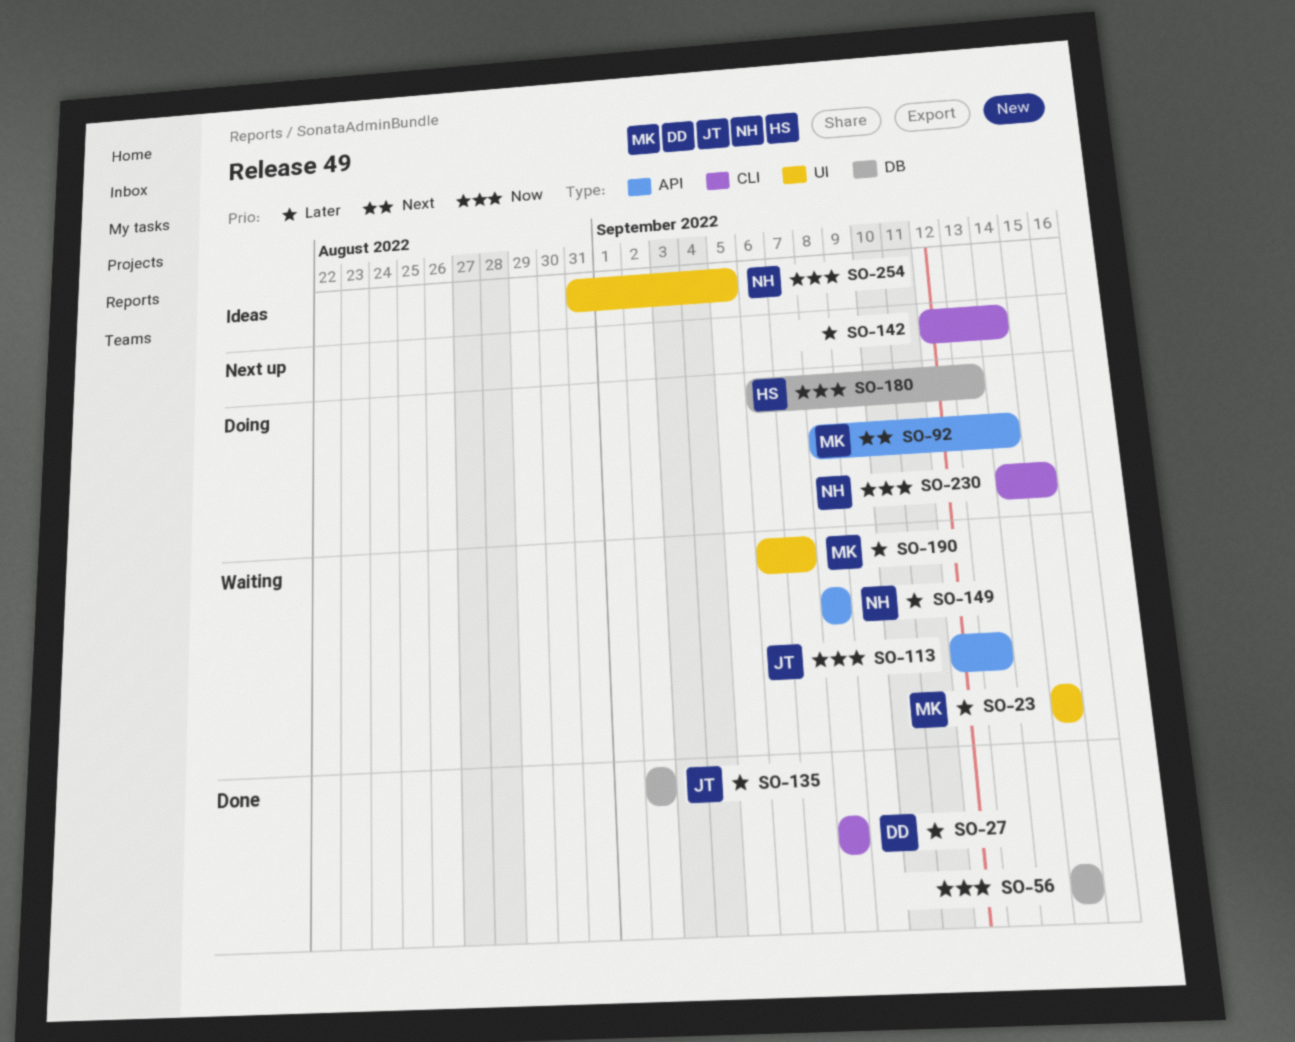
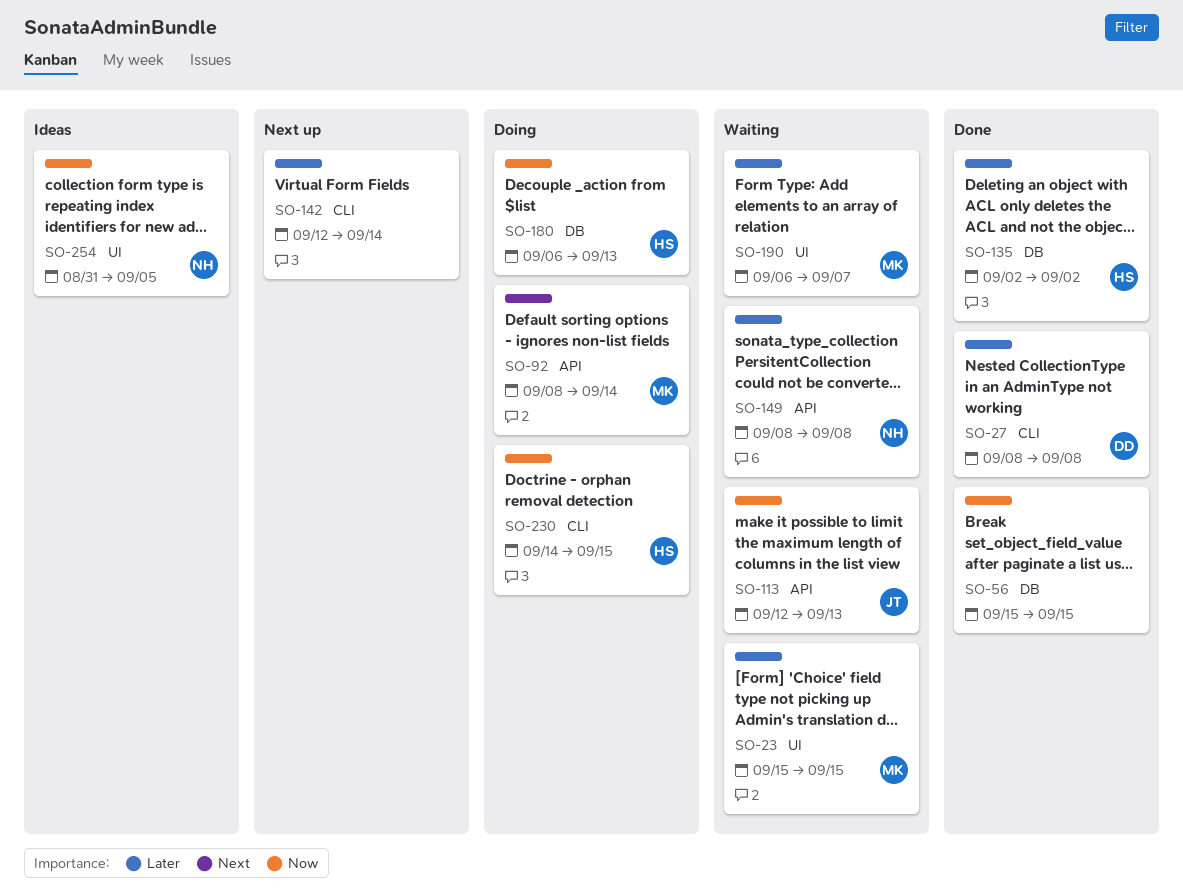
SO-135, owner: JT -> HS
SO-230, owner: NH -> HS

